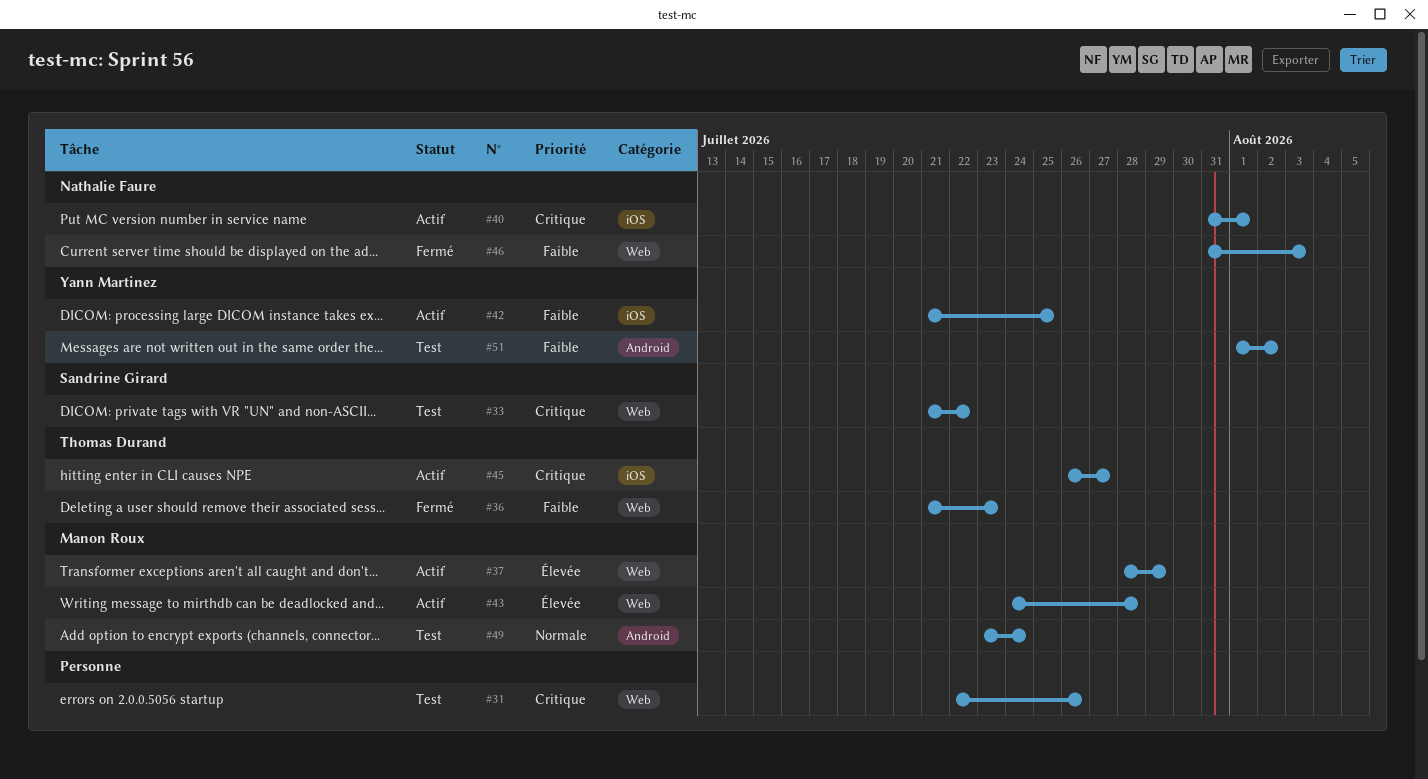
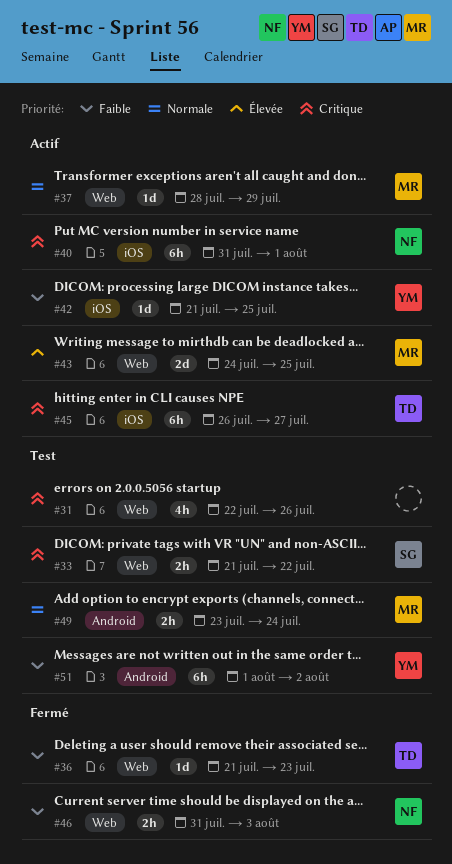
#37, priority: Élevée -> Normale
#43, due: Jul 28 -> Jul 25

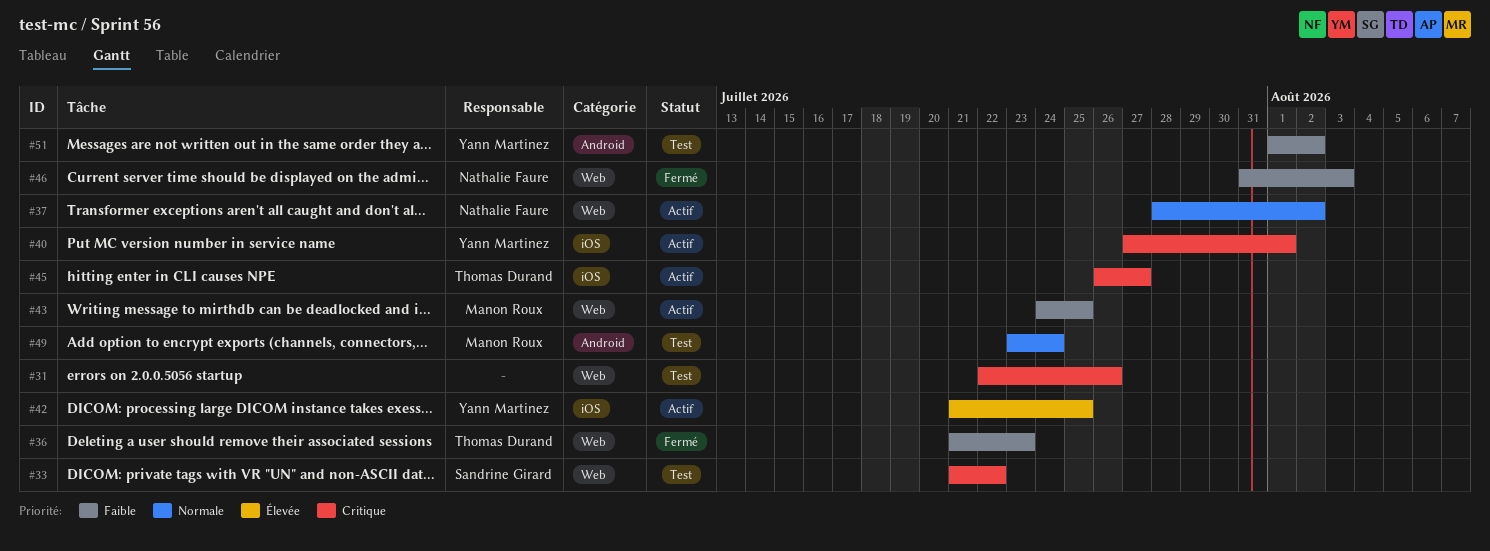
#37, owner: Manon Roux -> Nathalie Faure
#37, due: Jul 29 -> Aug 2
#40, owner: Nathalie Faure -> Yann Martinez
#40, start: Jul 31 -> Jul 27
#42, priority: Faible -> Élevée
#43, priority: Élevée -> Faible

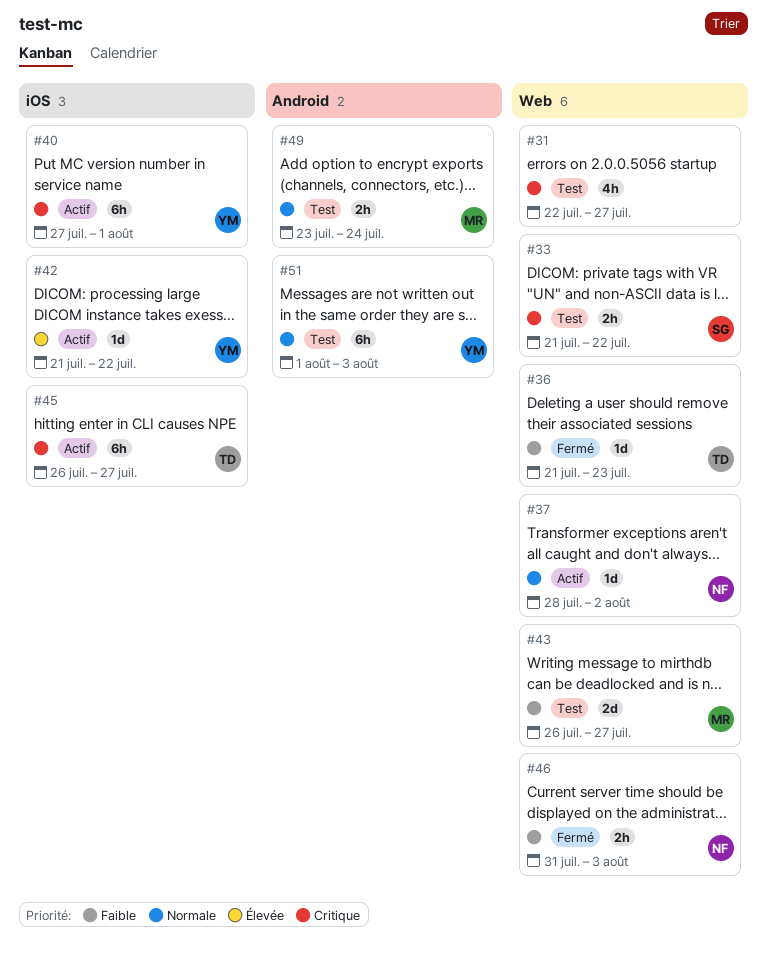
#31, due: Jul 26 -> Jul 27
#42, due: Jul 25 -> Jul 22
#43, status: Actif -> Test
#43, start: Jul 24 -> Jul 26
#43, due: Jul 25 -> Jul 27
#51, priority: Faible -> Normale
#51, due: Aug 2 -> Aug 3

